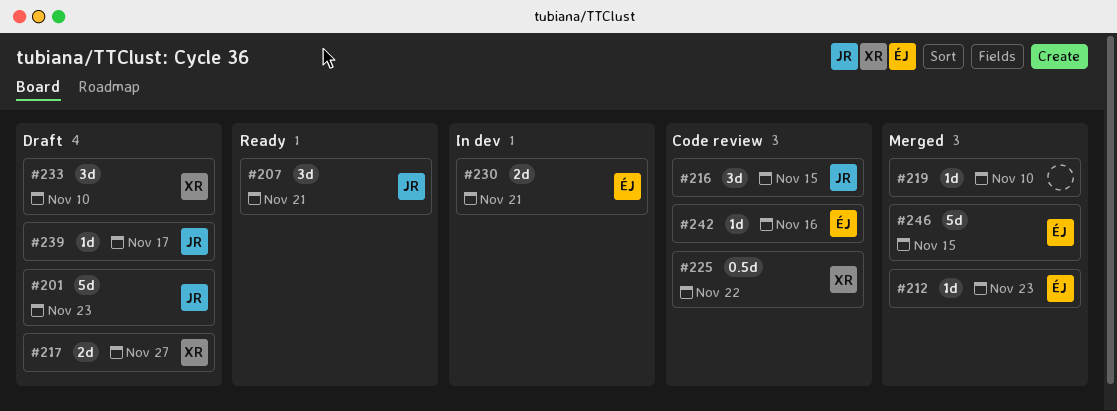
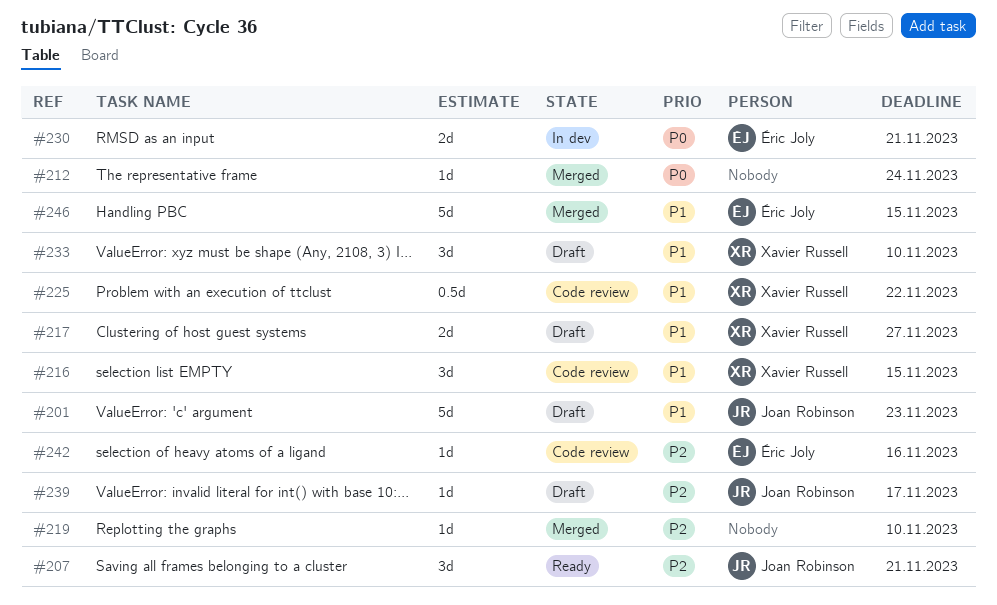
#212, owner: Éric Joly -> none
#212, due: Nov 23 -> Nov 24
#216, owner: Joan Robinson -> Xavier Russell

